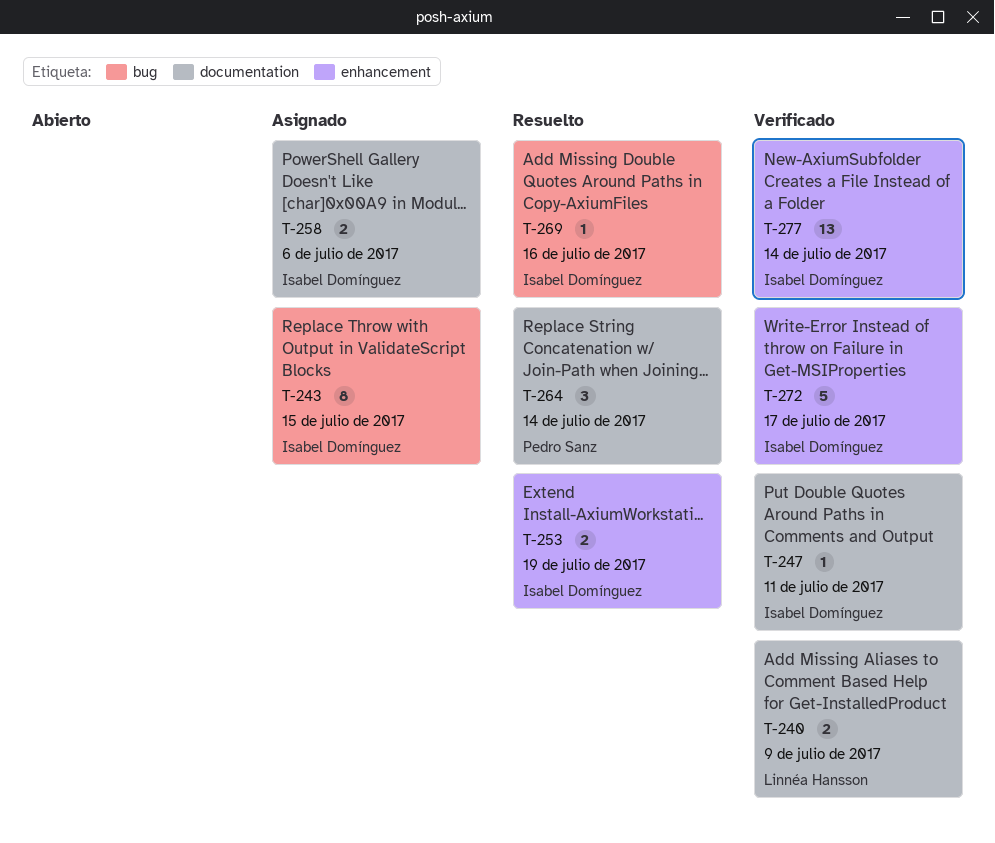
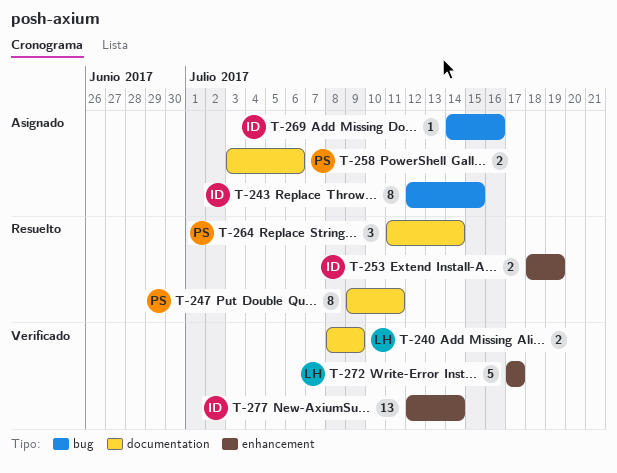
T-247, status: Verificado -> Resuelto
T-247, owner: Isabel Domínguez -> Pedro Sanz
T-247, estimate: 1 -> 8
T-258, owner: Isabel Domínguez -> Pedro Sanz
T-269, status: Resuelto -> Asignado
T-272, owner: Isabel Domínguez -> Linnéa Hansson

